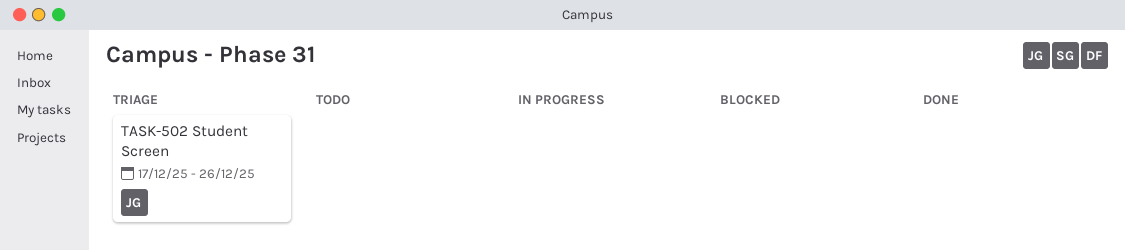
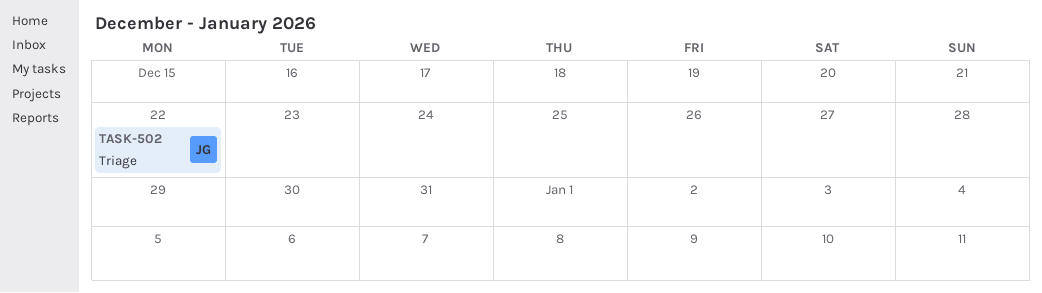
TASK-502, due: Dec 26 -> Dec 22

